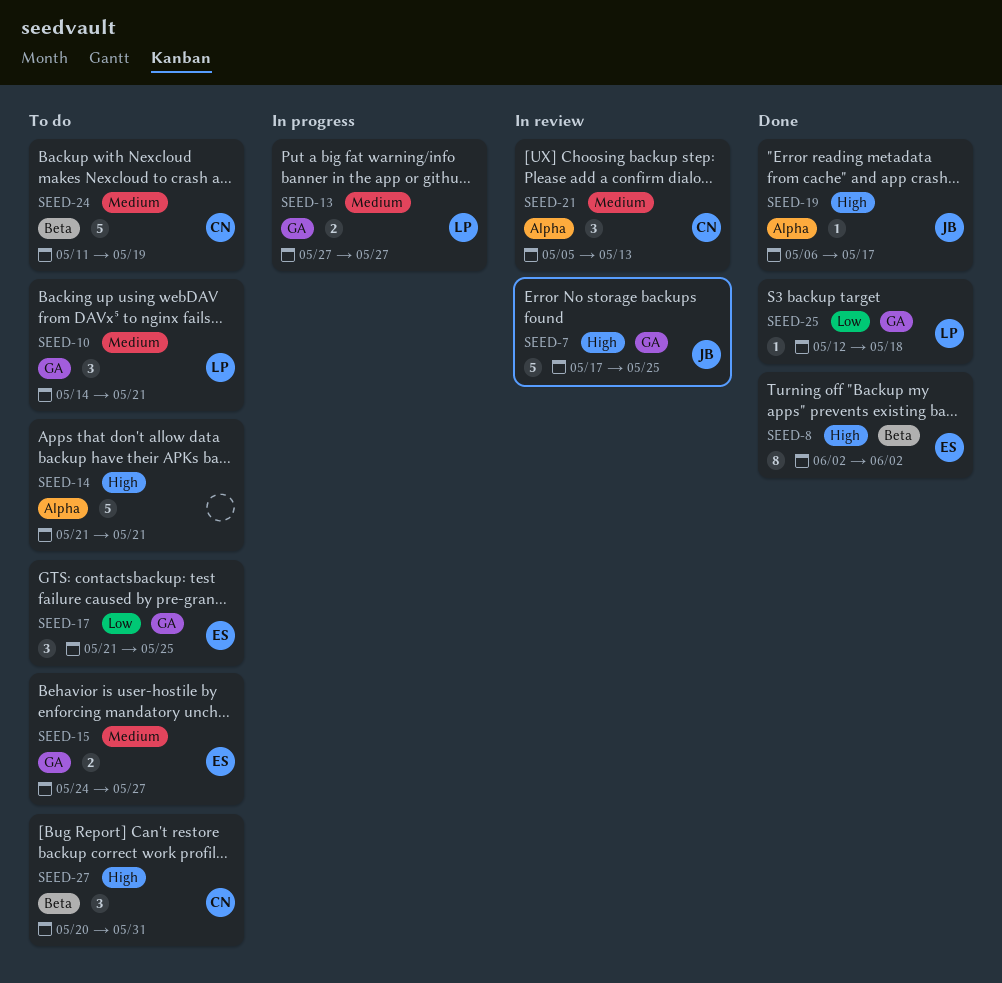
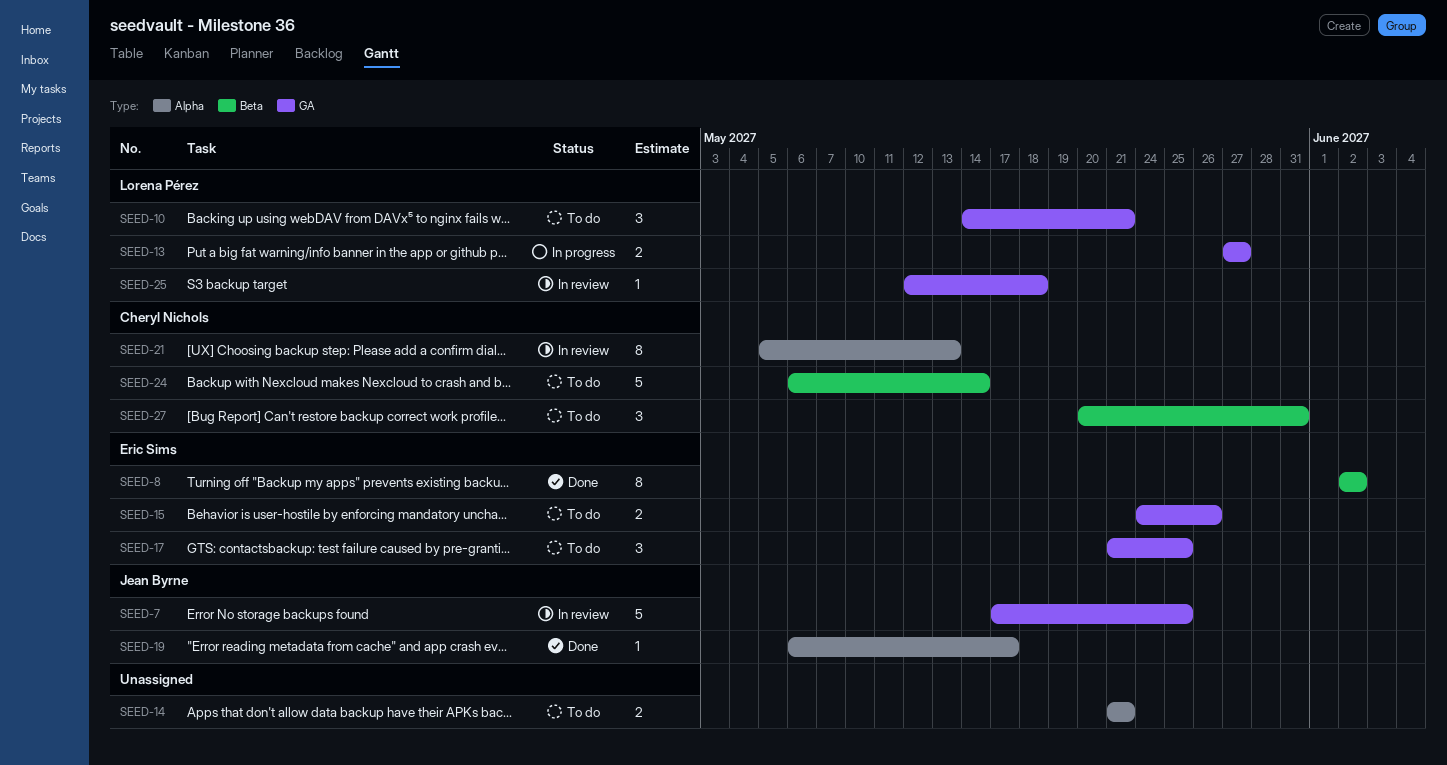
SEED-14, estimate: 5 -> 2
SEED-15, due: May 27 -> May 26
SEED-21, estimate: 3 -> 8
SEED-24, start: May 11 -> May 6
SEED-24, due: May 19 -> May 14
SEED-25, status: Done -> In review

